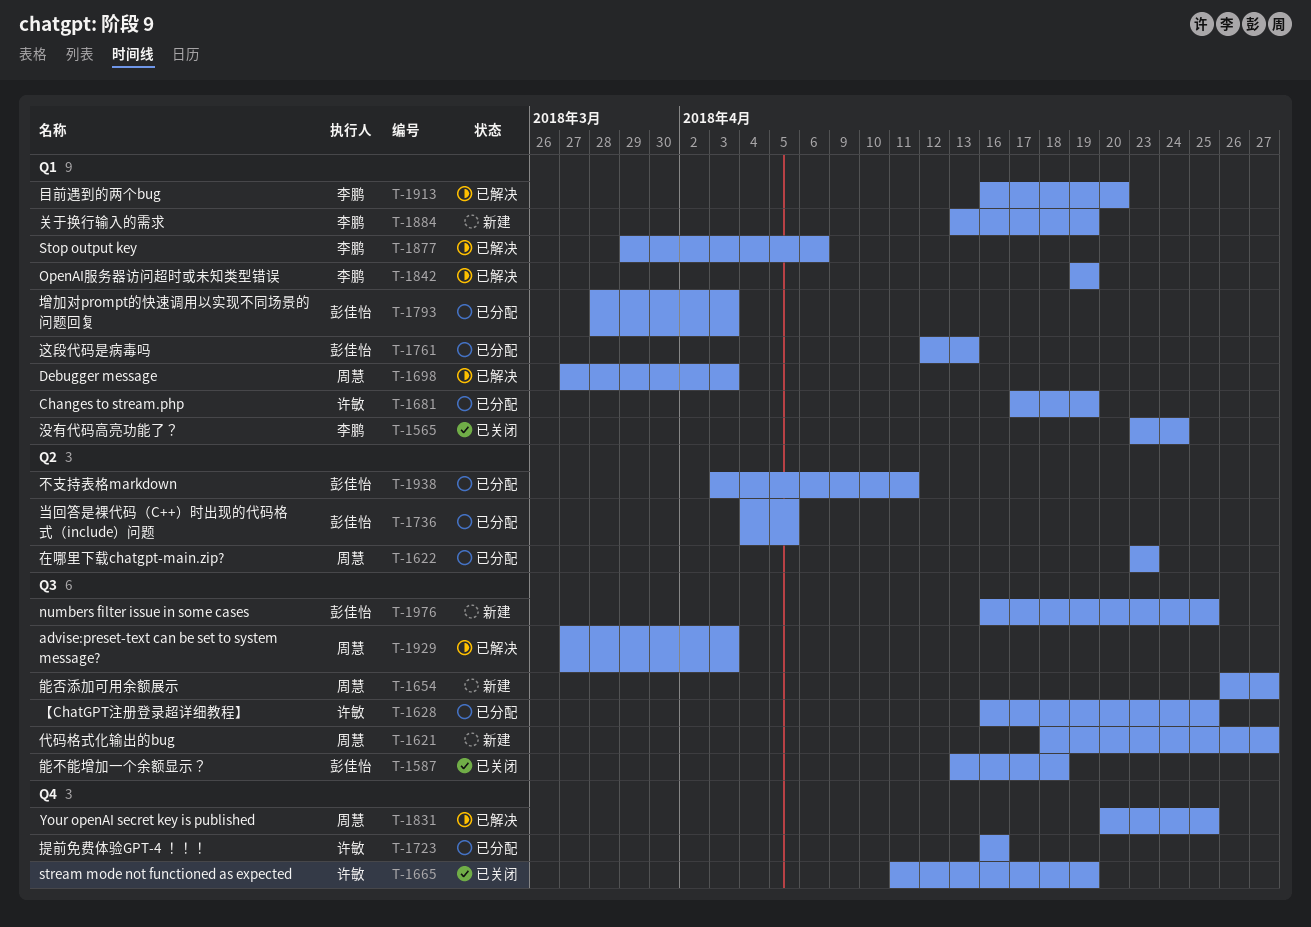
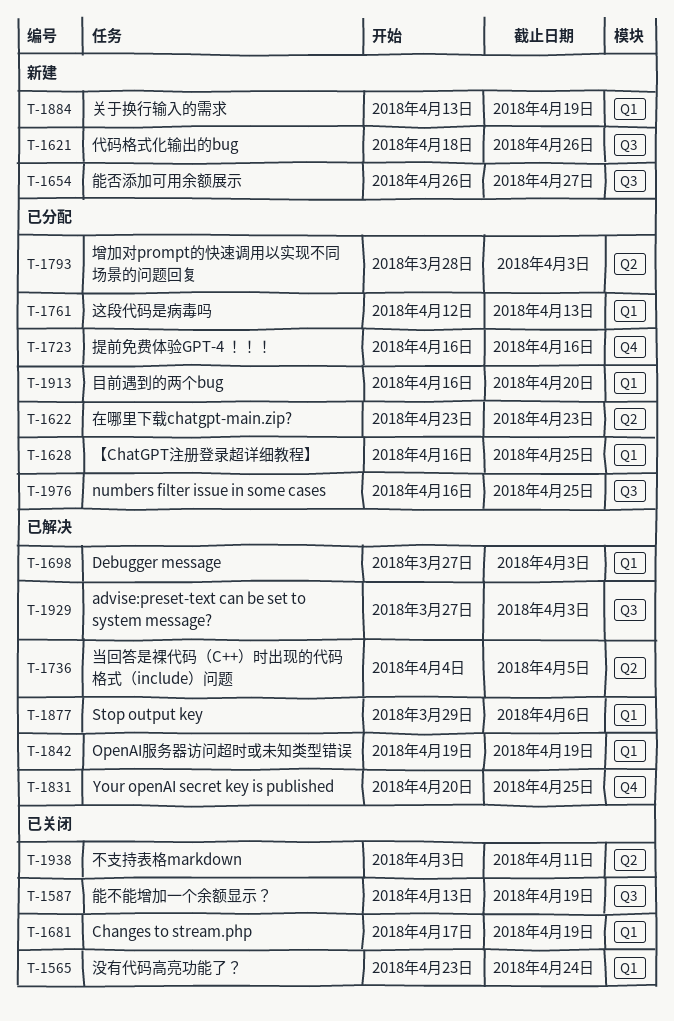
T-1587, due: Apr 18 -> Apr 19
T-1621, due: Apr 27 -> Apr 26
T-1628, label: Q3 -> Q1
T-1665: present -> none
T-1681, status: 已分配 -> 已关闭
T-1736, status: 已分配 -> 已解决
T-1793, label: Q1 -> Q2
T-1913, status: 已解决 -> 已分配
T-1938, status: 已分配 -> 已关闭
T-1976, status: 新建 -> 已分配

